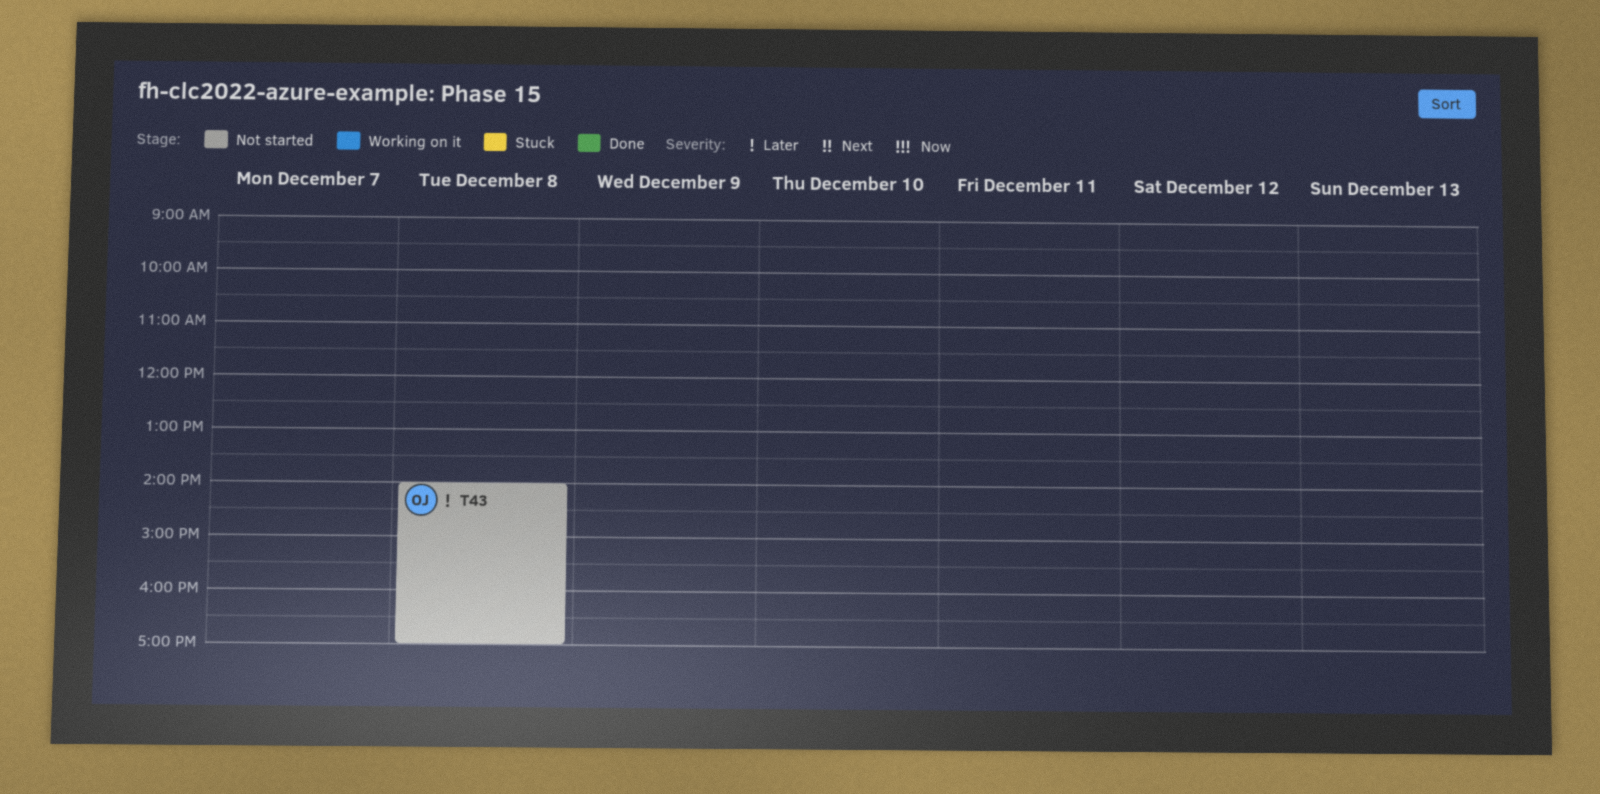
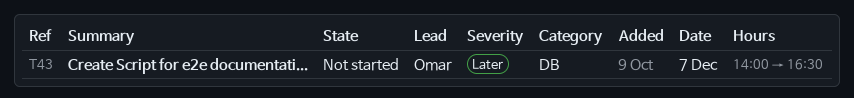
T43, day: Dec 8 -> Dec 7
T43, ends: 17:00 -> 16:30

